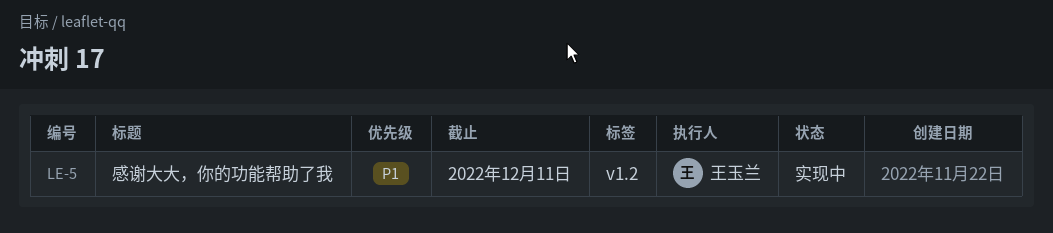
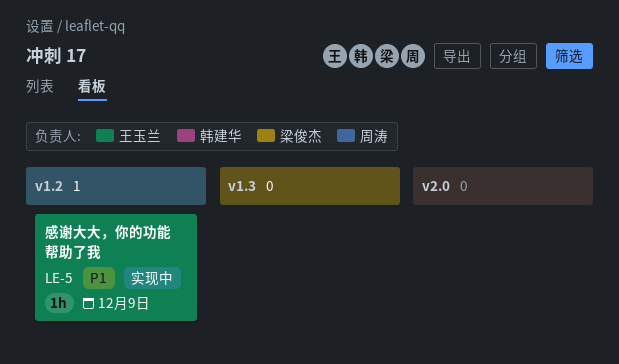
LE-5, due: Dec 11 -> Dec 9

